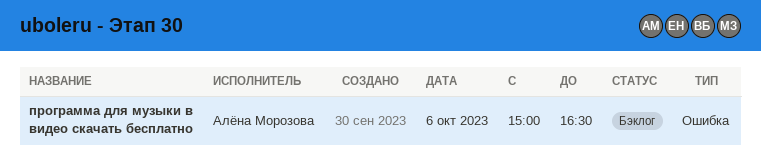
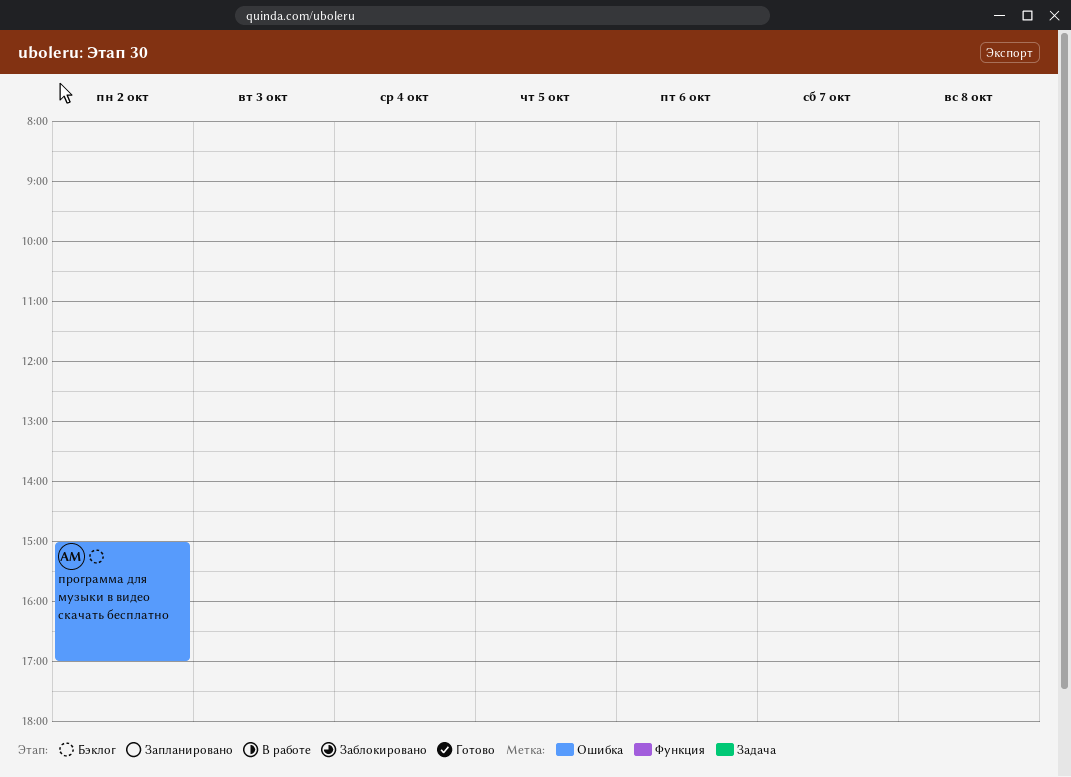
программа для музыки в видео скачать бесплатно, day: Oct 6 -> Oct 2
программа для музыки в видео скачать бесплатно, ends: 16:30 -> 17:00

